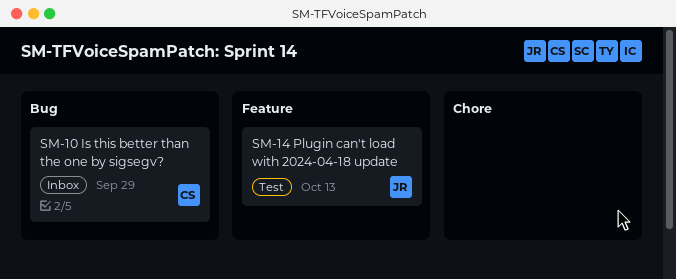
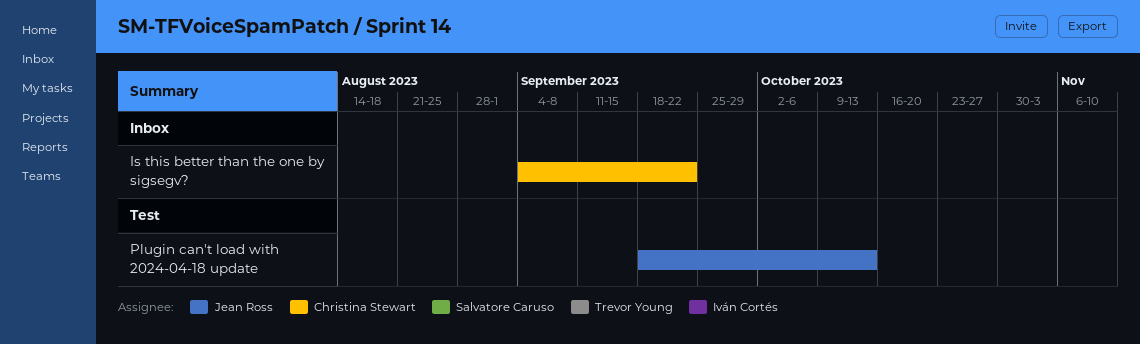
Is this better than the one by sigsegv?, due: Sep 29 -> Sep 22

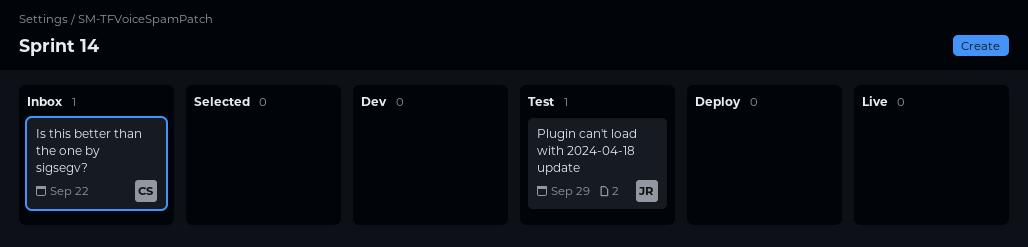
Plugin can't load with 2024-04-18 update, due: Oct 13 -> Sep 29

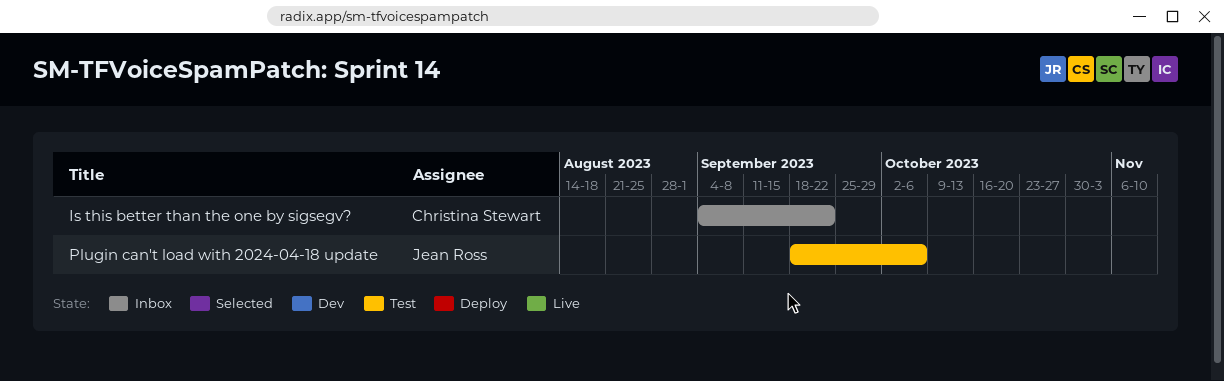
Plugin can't load with 2024-04-18 update, due: Sep 29 -> Oct 6

